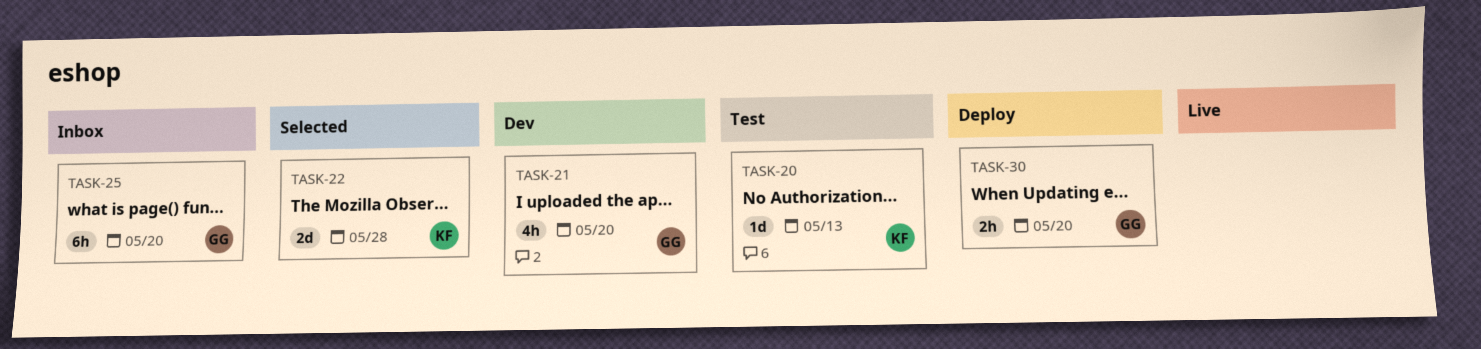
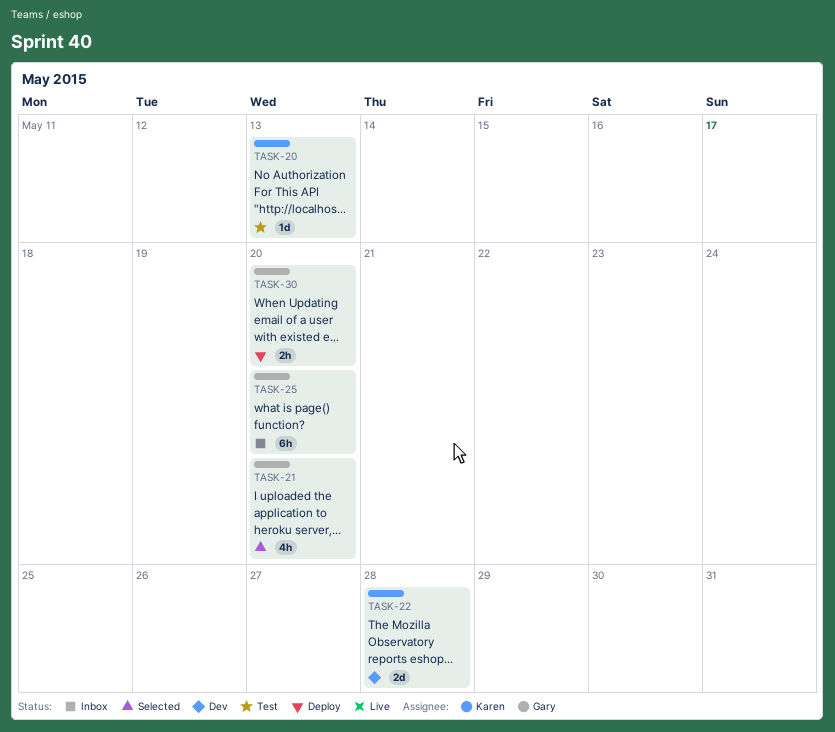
TASK-21, status: Dev -> Selected
TASK-22, status: Selected -> Dev

